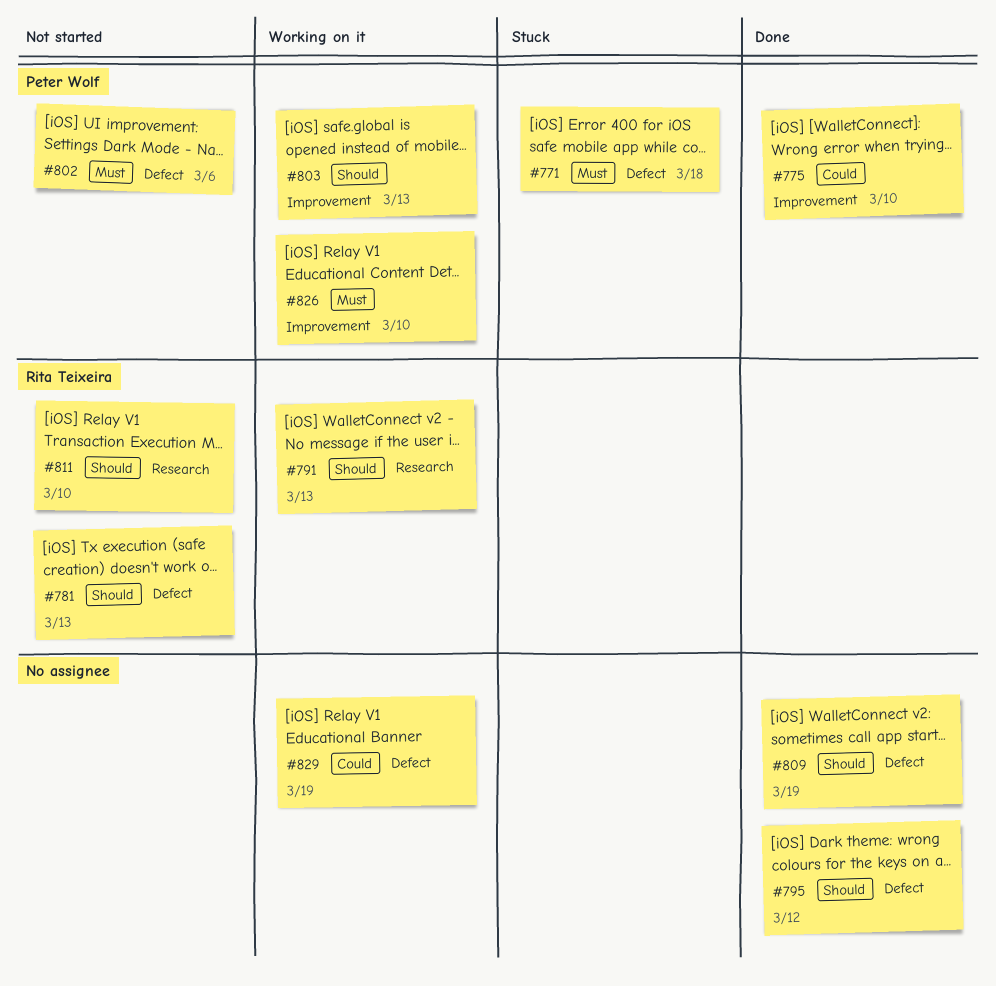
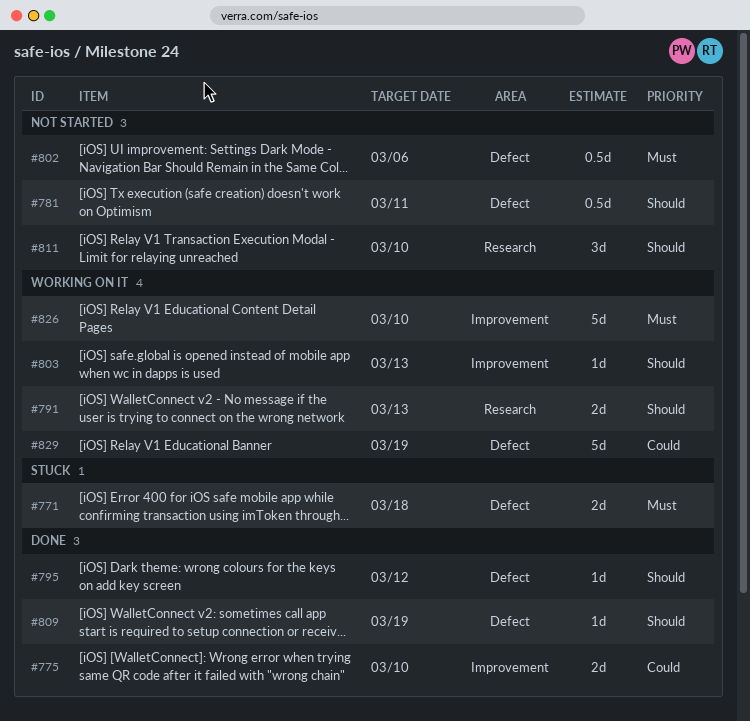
#781, due: Mar 13 -> Mar 11

